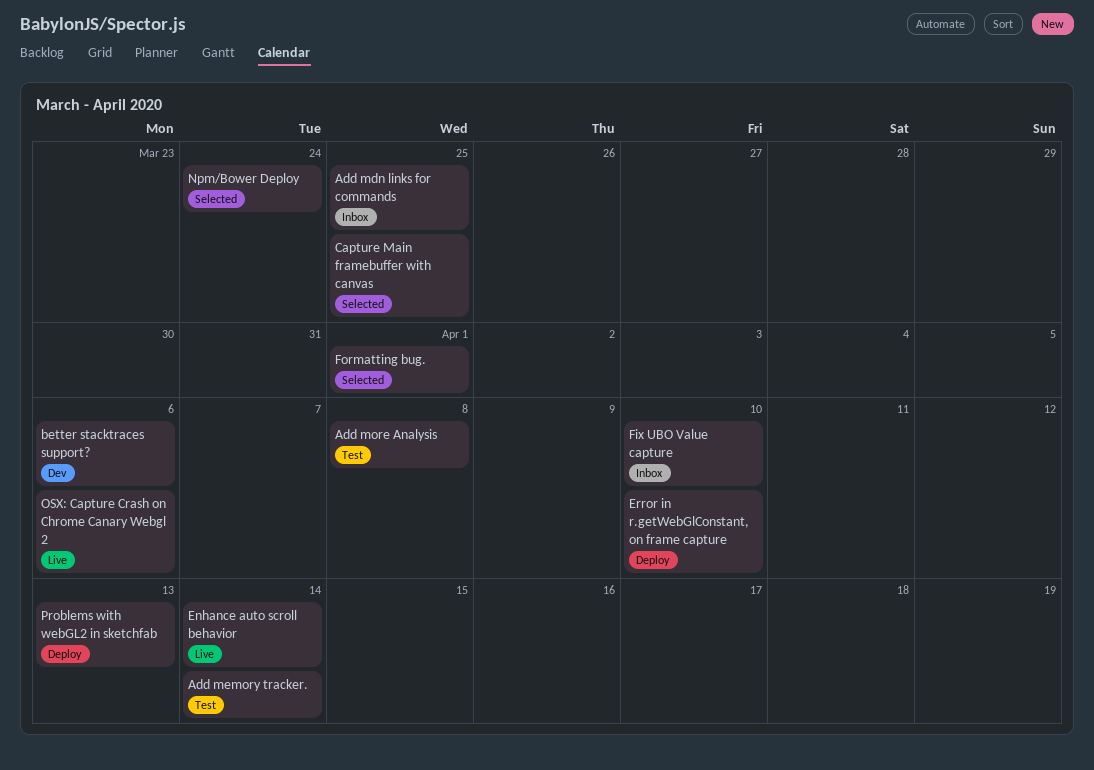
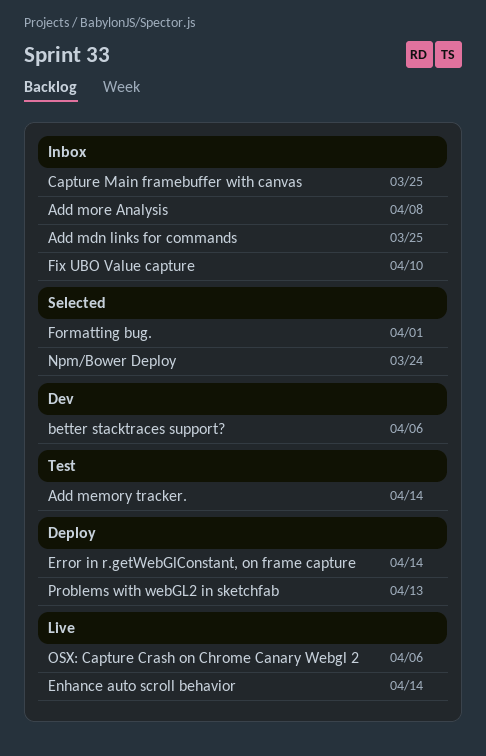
Add more Analysis, status: Test -> Inbox
Capture Main framebuffer with canvas, status: Selected -> Inbox
Error in r.getWebGlConstant, on frame capture, due: Apr 10 -> Apr 14

